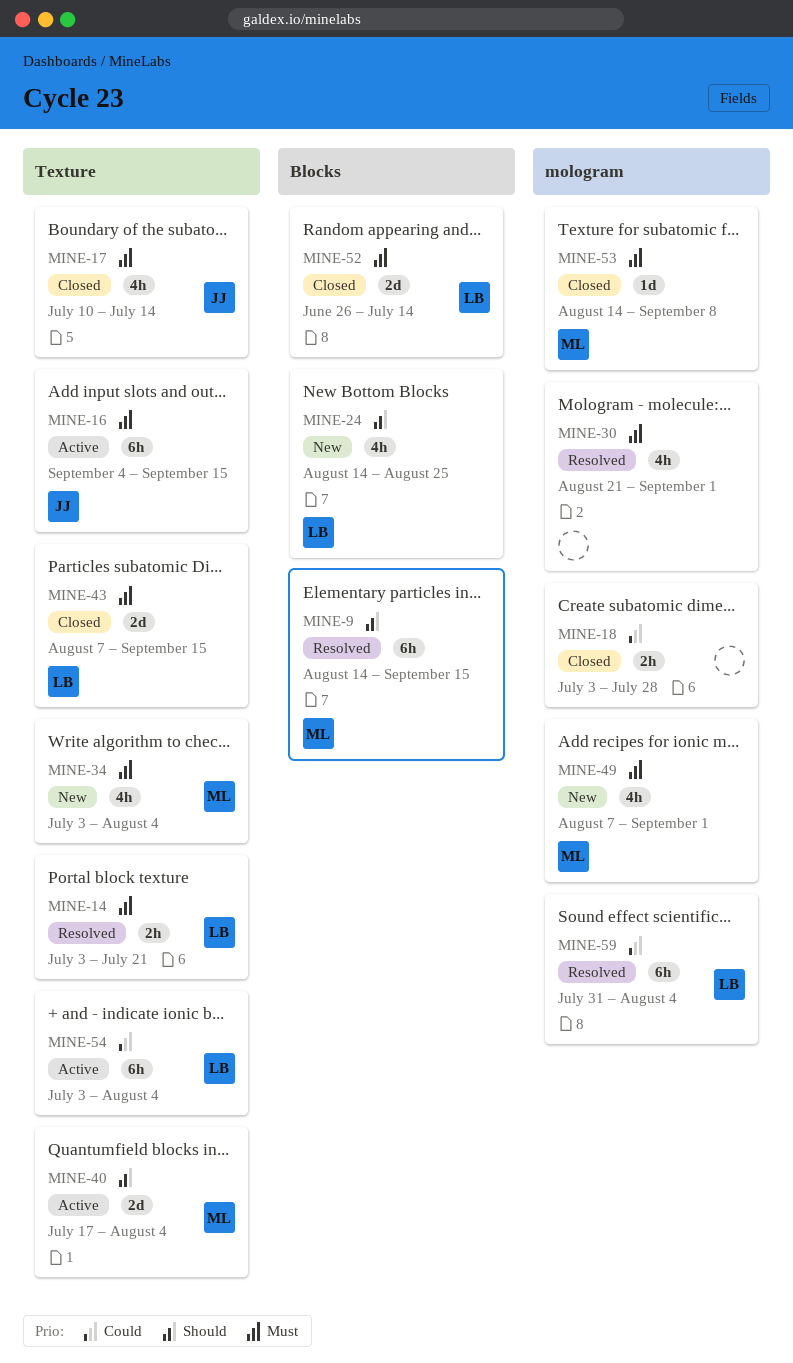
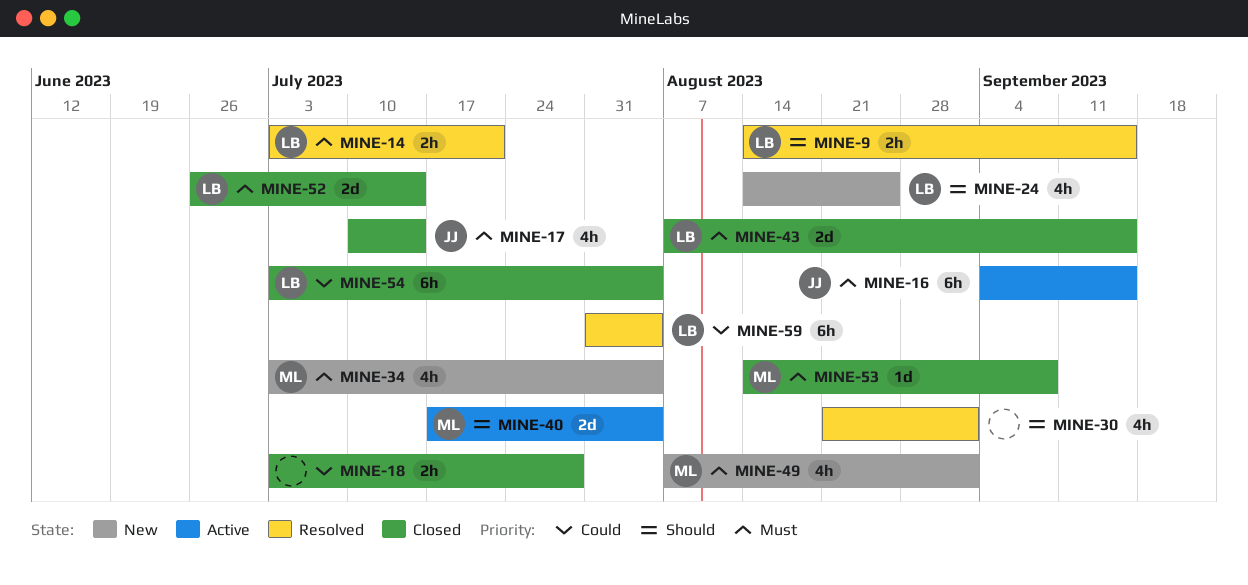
MINE-9, owner: ML -> LB
MINE-9, estimate: 6h -> 2h
MINE-30, priority: Must -> Should
MINE-54, status: Active -> Closed

